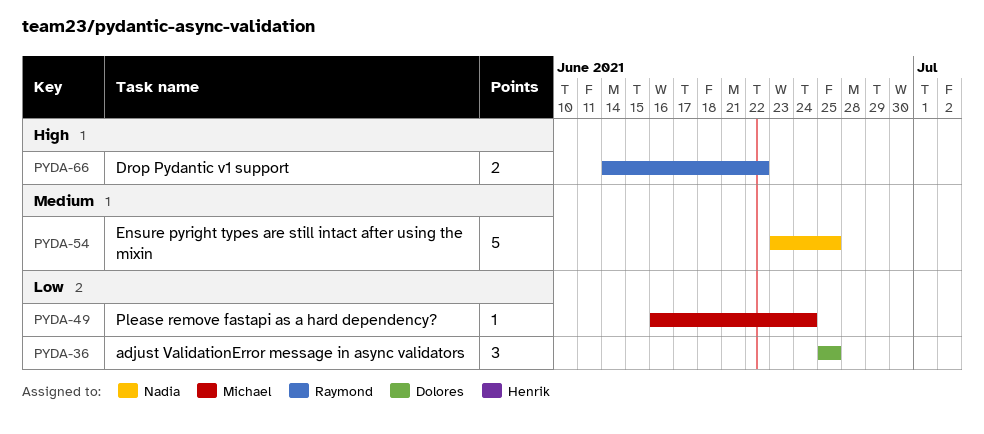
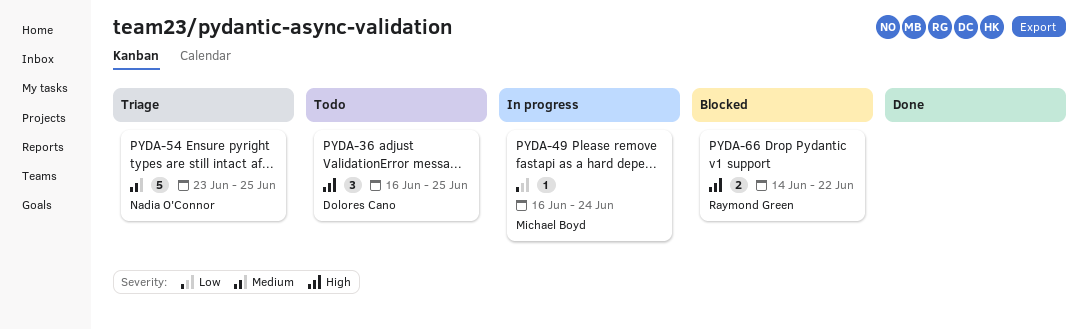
PYDA-36, priority: Low -> High
PYDA-36, start: Jun 25 -> Jun 16

